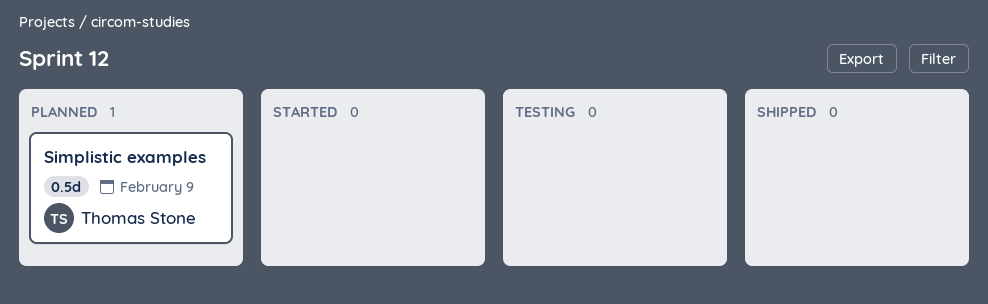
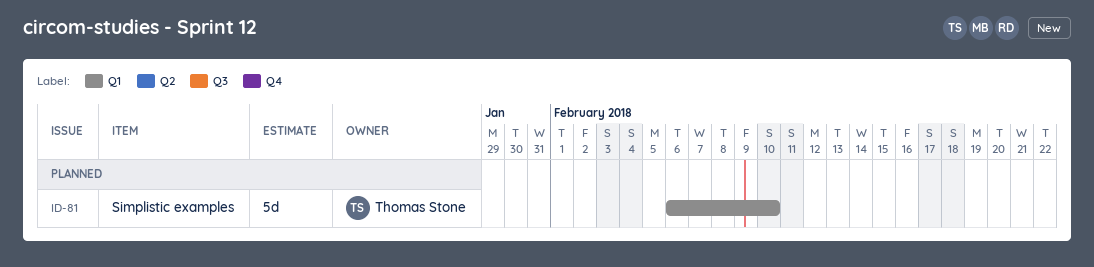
Simplistic examples, estimate: 0.5d -> 5d
Simplistic examples, due: Feb 9 -> Feb 10

